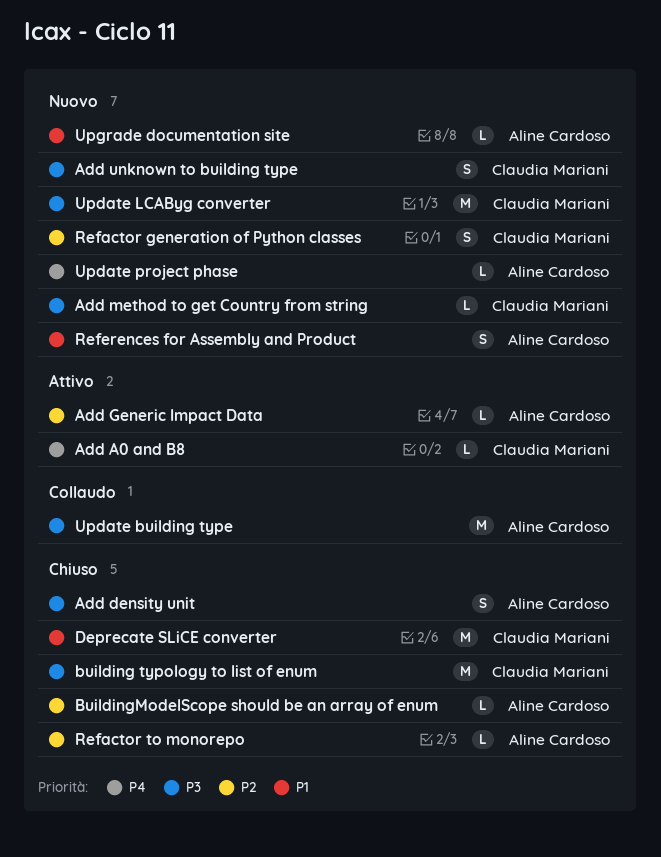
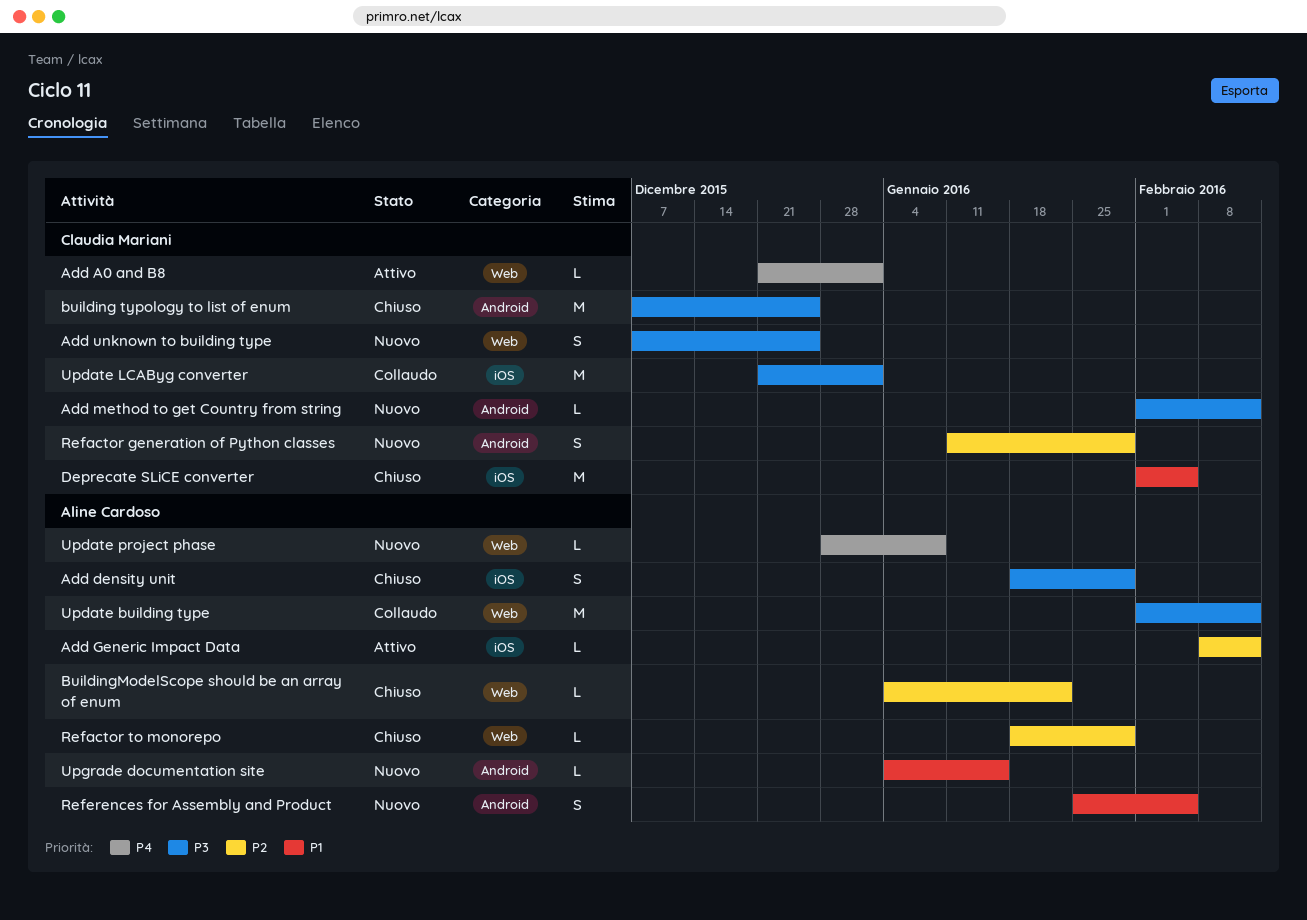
Update LCAByg converter, status: Nuovo -> Collaudo

